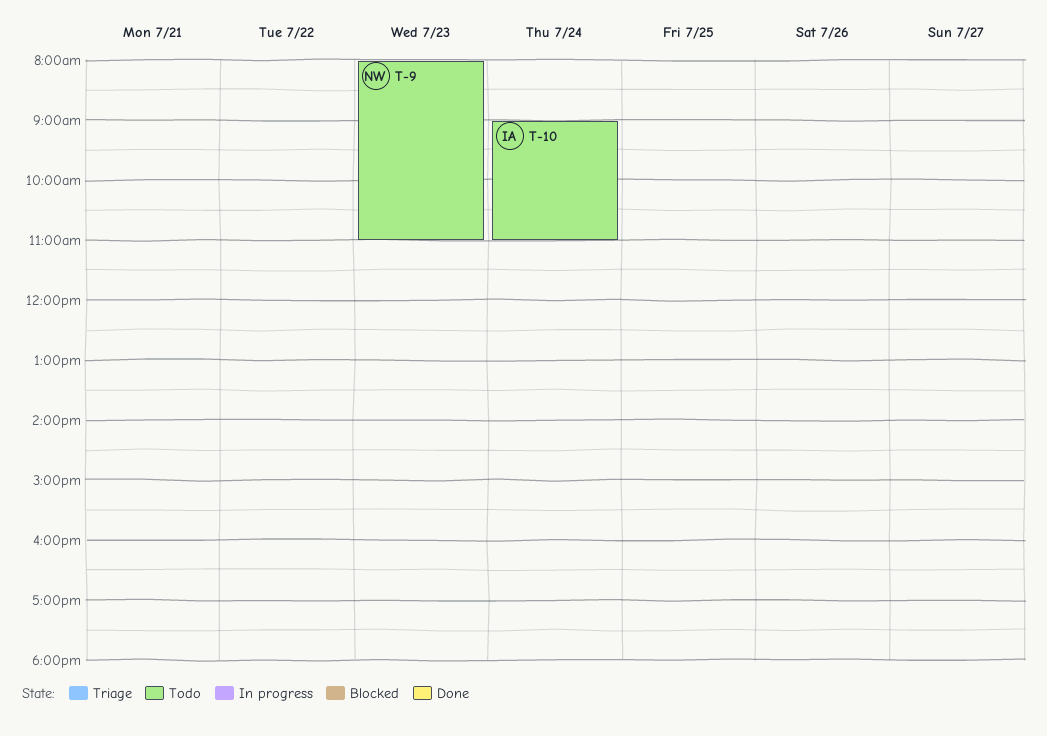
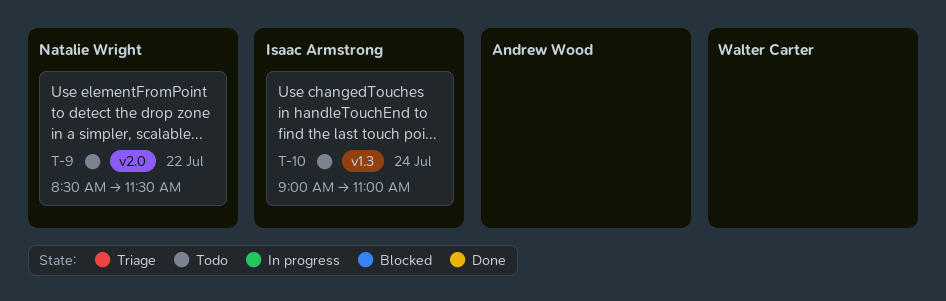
T-9, day: Jul 23 -> Jul 22
T-9, begins: 08:00 -> 08:30
T-9, ends: 11:00 -> 11:30

